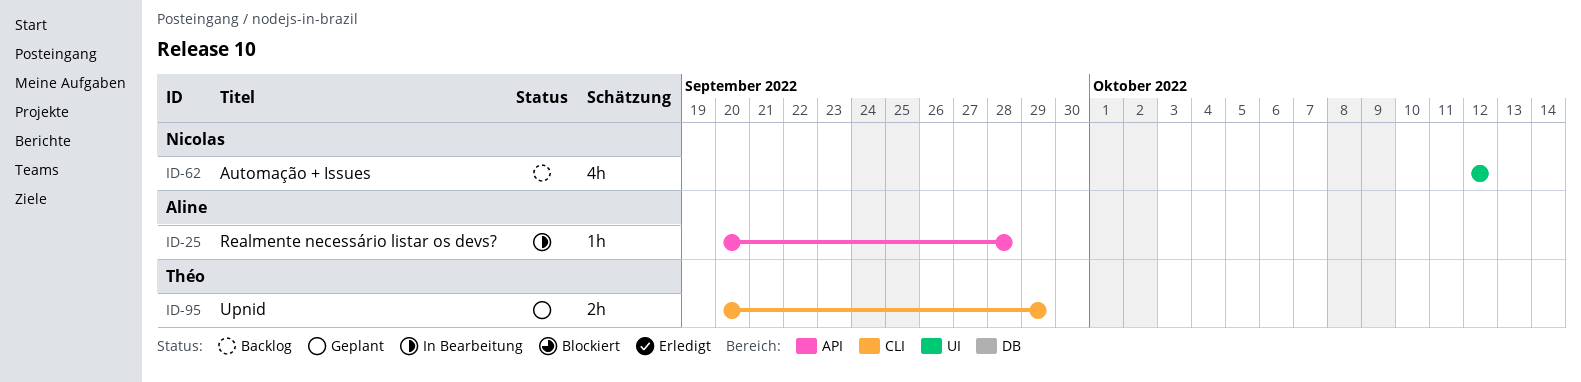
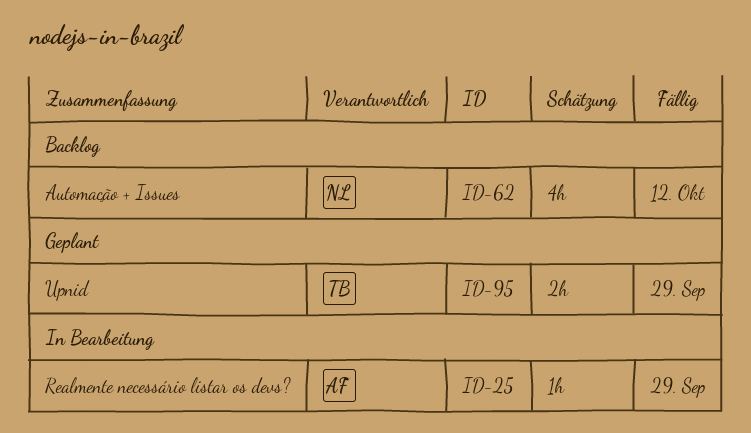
ID-25, due: Sep 28 -> Sep 29

